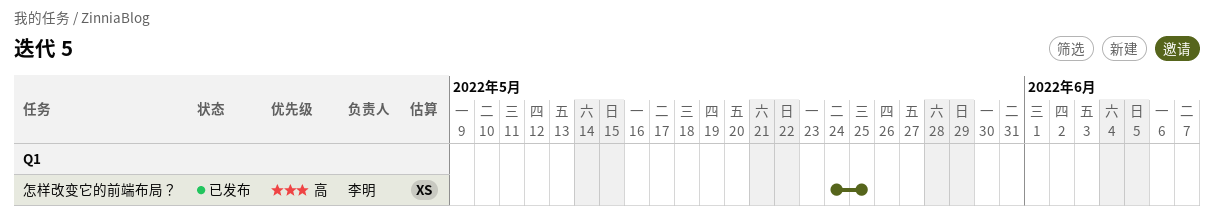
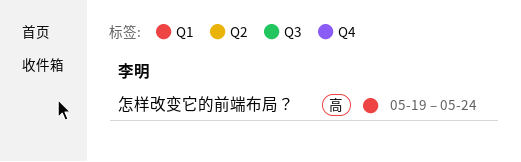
怎样改变它的前端布局？, start: May 24 -> May 19
怎样改变它的前端布局？, due: May 25 -> May 24

